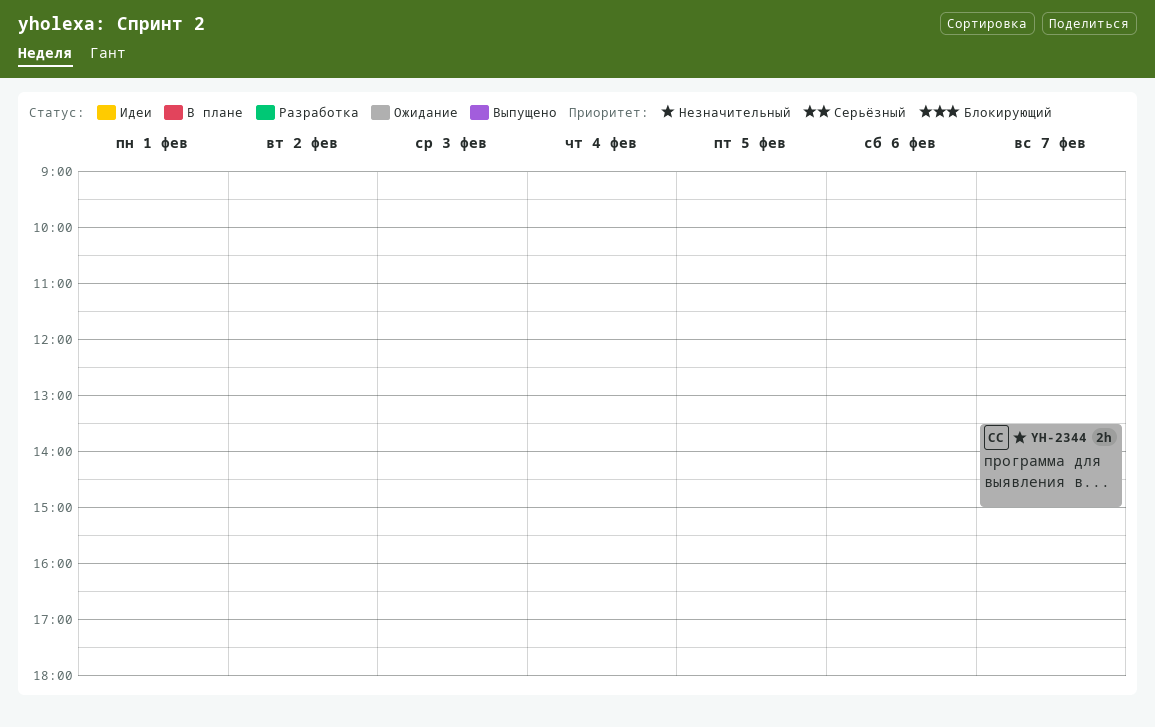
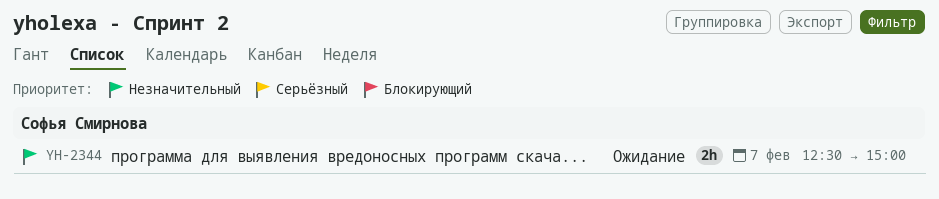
YH-2344, begins: 13:30 -> 12:30

